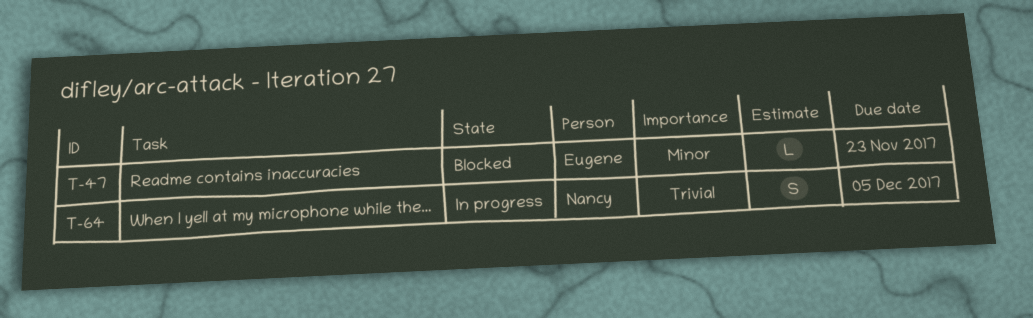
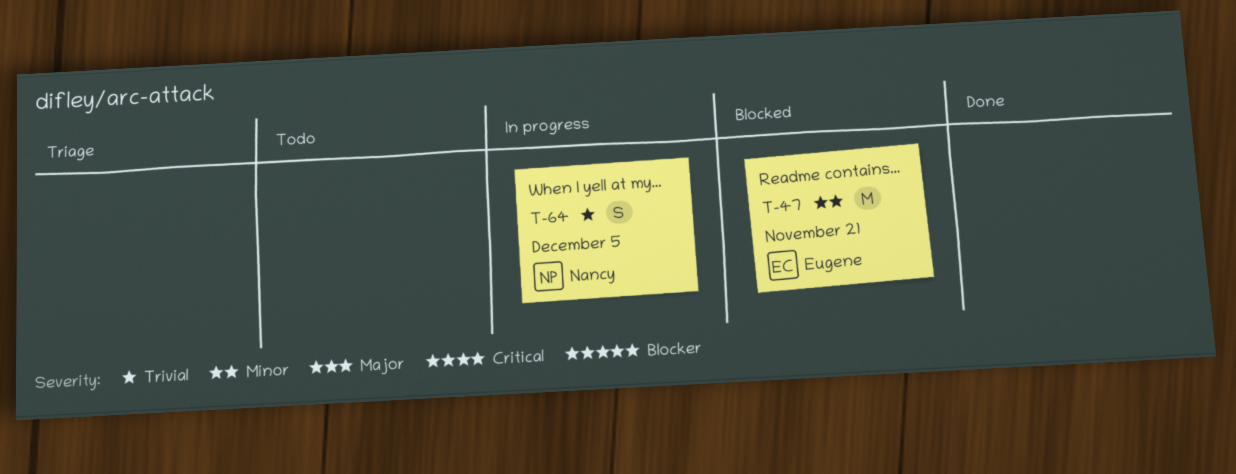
T-47, estimate: L -> M
T-47, due: Nov 23 -> Nov 21

